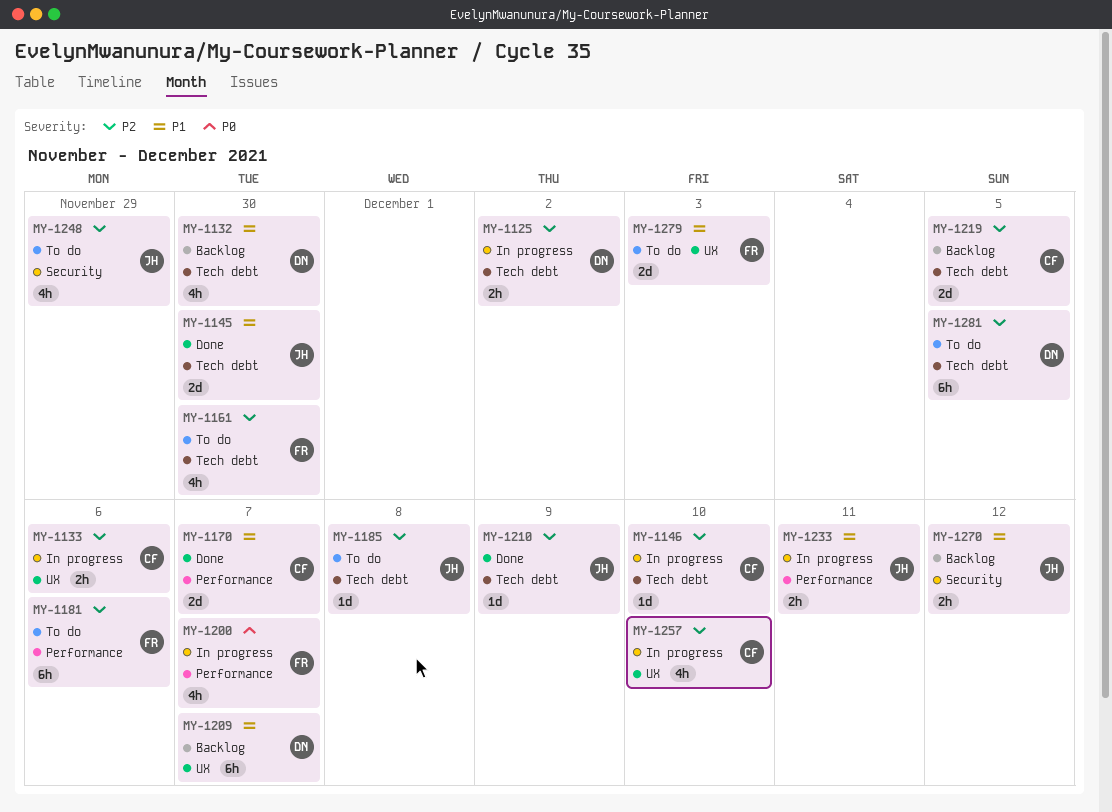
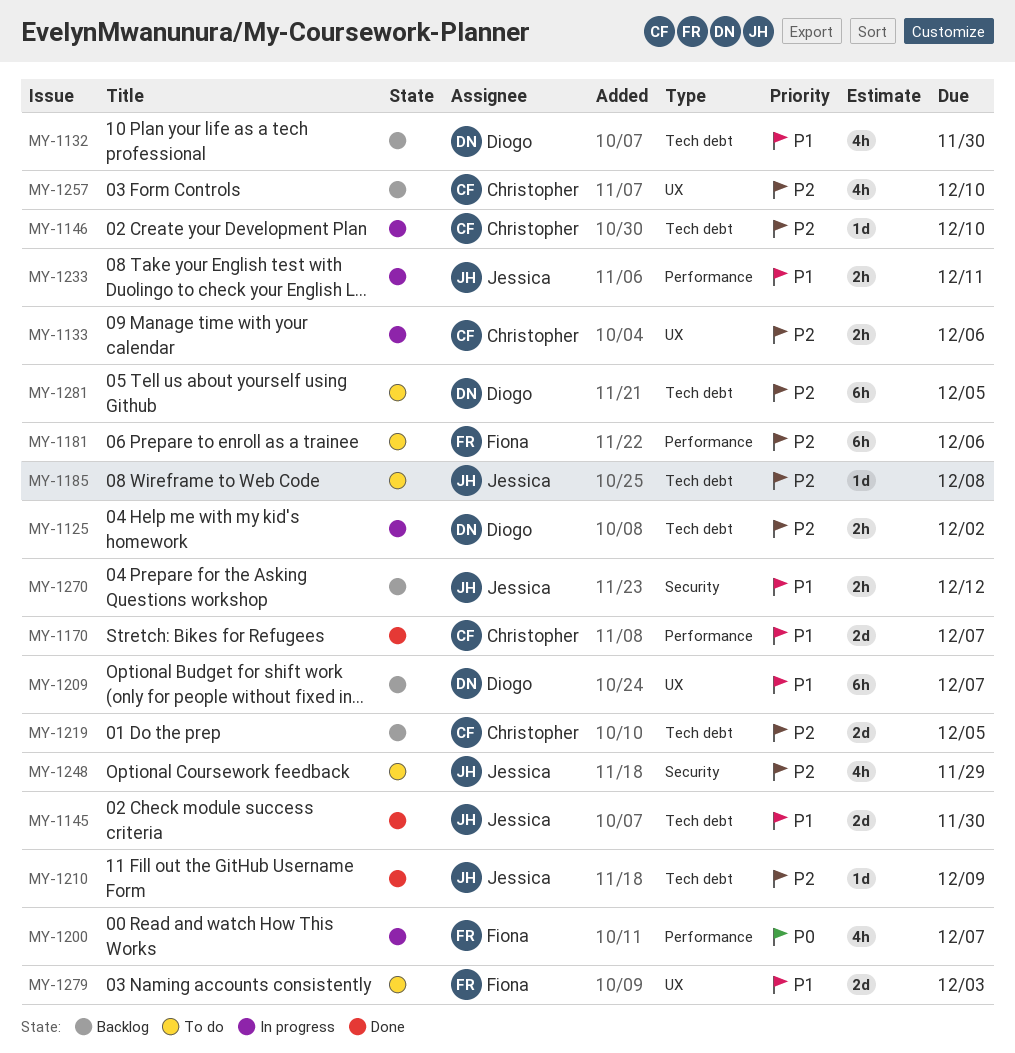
MY-1161: present -> none
MY-1257, status: In progress -> Backlog

